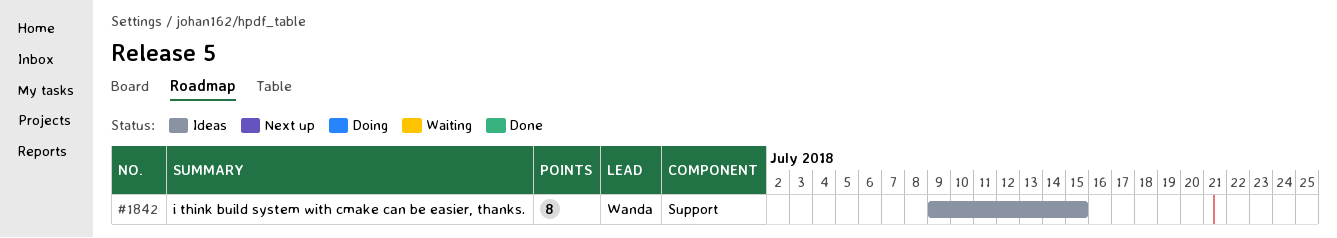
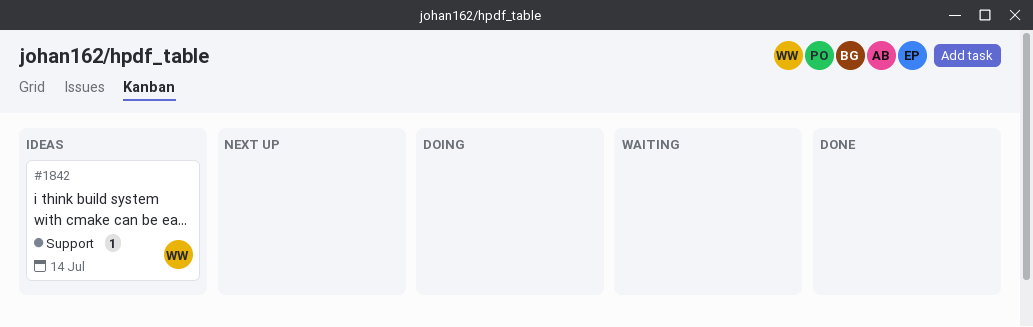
#1842, estimate: 8 -> 1
#1842, due: Jul 15 -> Jul 14

